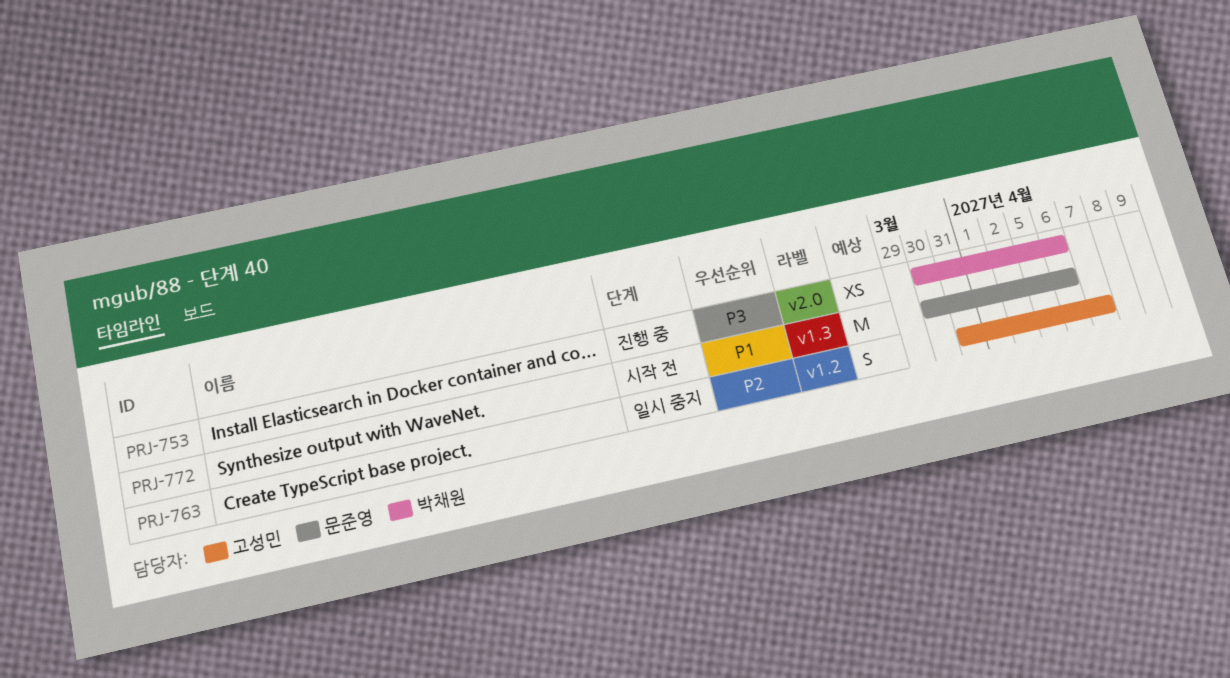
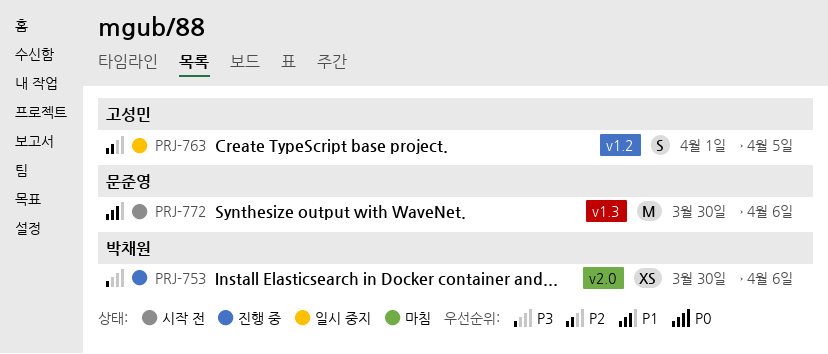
PRJ-763, start: Mar 31 -> Apr 1
PRJ-763, due: Apr 7 -> Apr 5

